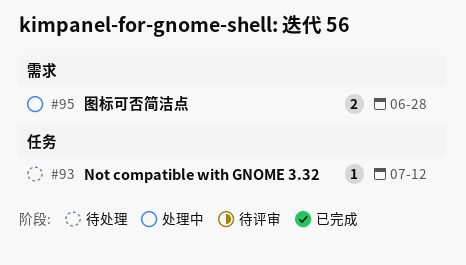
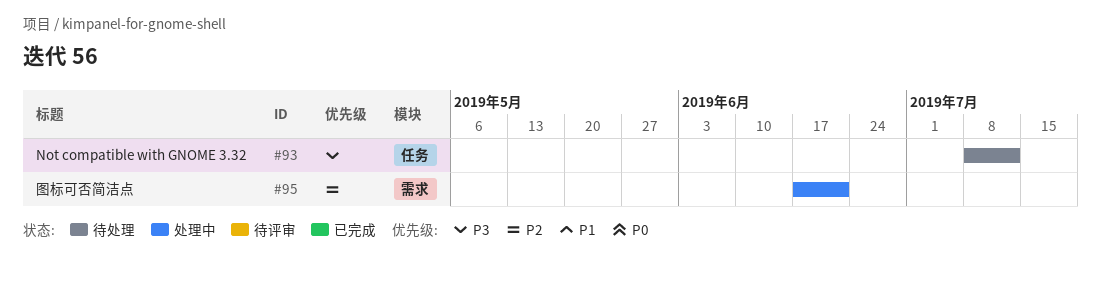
#95, due: Jun 28 -> Jun 21

